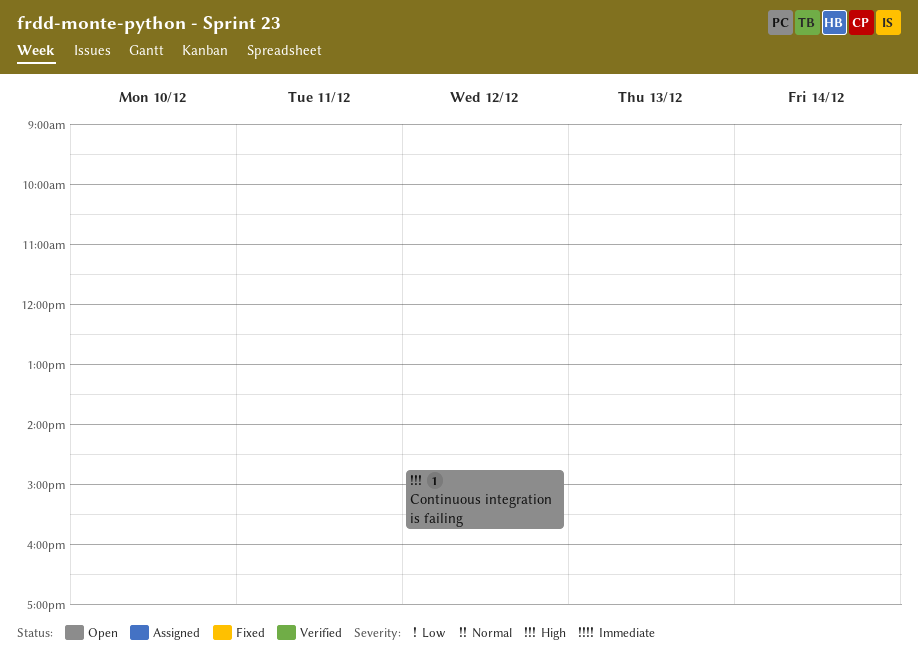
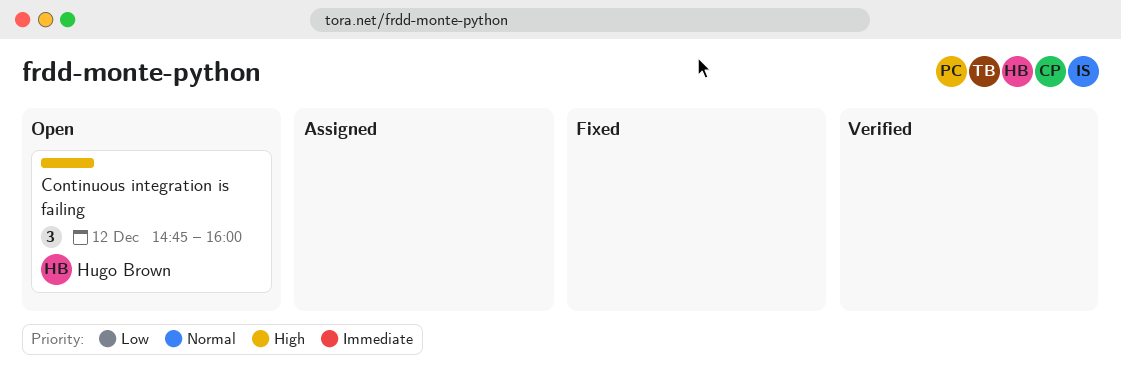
Continuous integration is failing, estimate: 1 -> 3
Continuous integration is failing, ends: 15:45 -> 16:00

